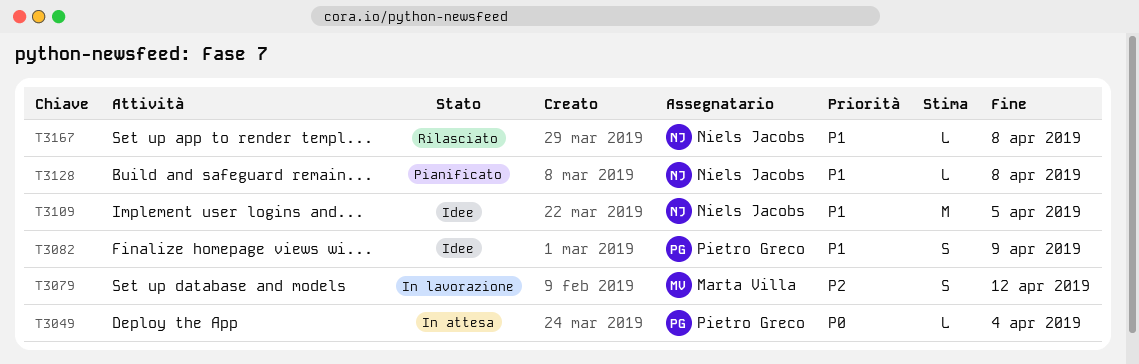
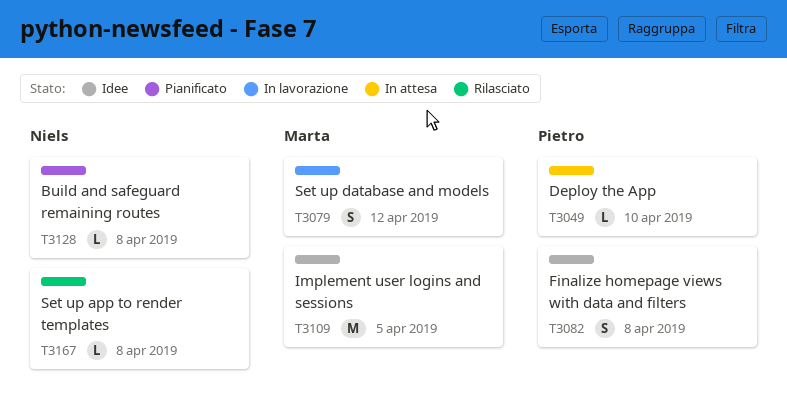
T3049, due: Apr 4 -> Apr 10
T3082, due: Apr 9 -> Apr 8
T3109, owner: Niels Jacobs -> Marta Villa

